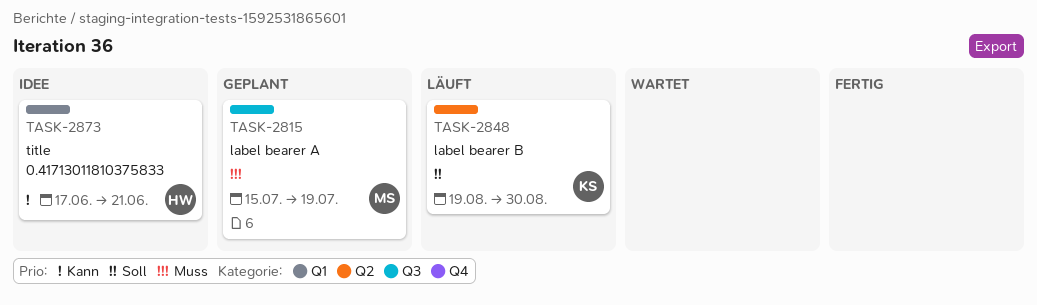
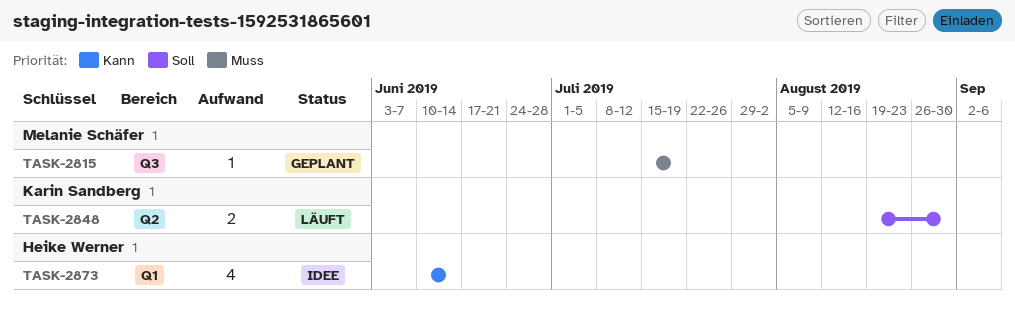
TASK-2873, start: Jun 17 -> Jun 10
TASK-2873, due: Jun 21 -> Jun 14

